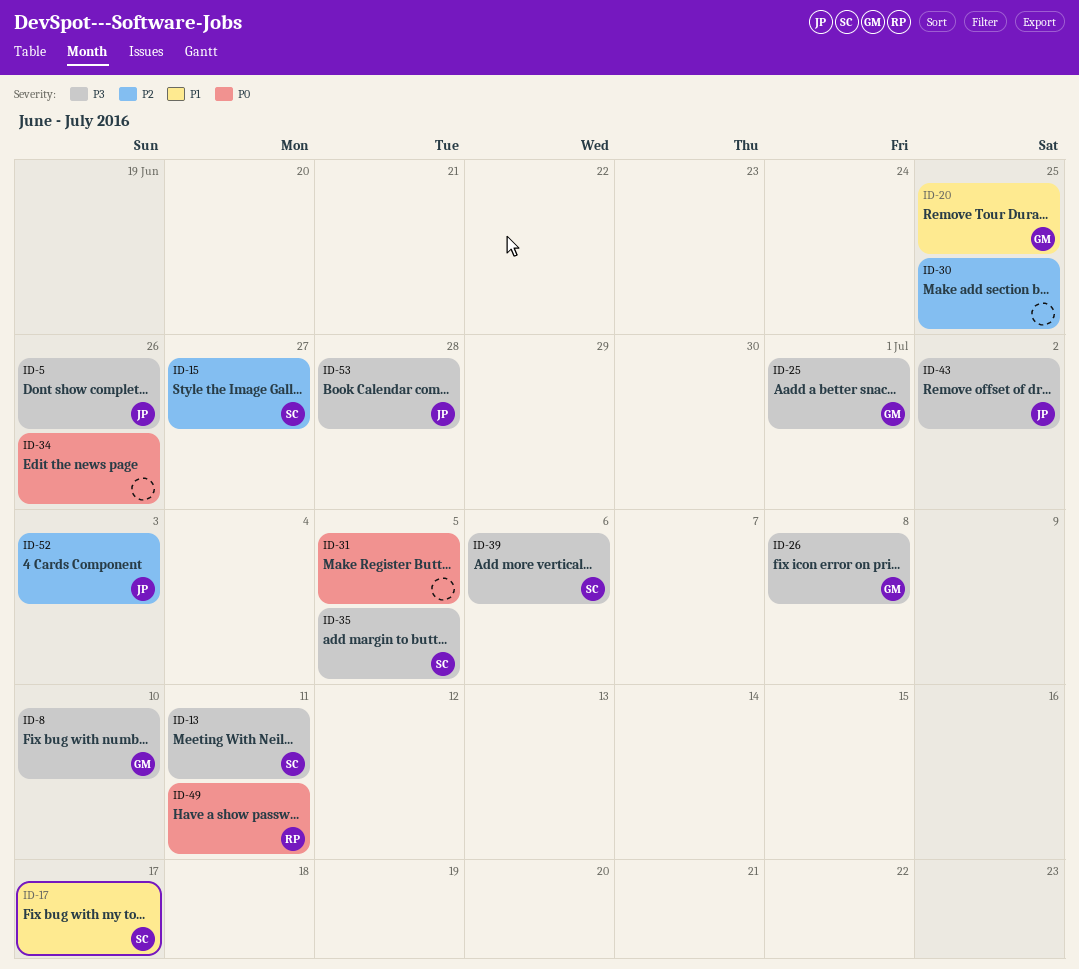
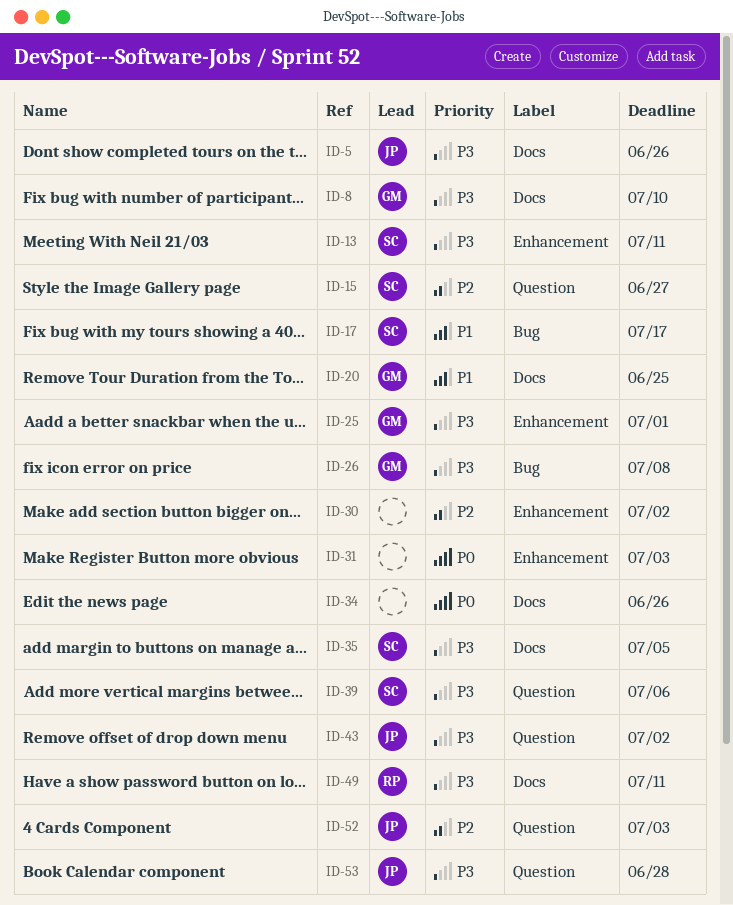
ID-30, due: Jun 25 -> Jul 2
ID-31, due: Jul 5 -> Jul 3
ID-49, priority: P0 -> P3

